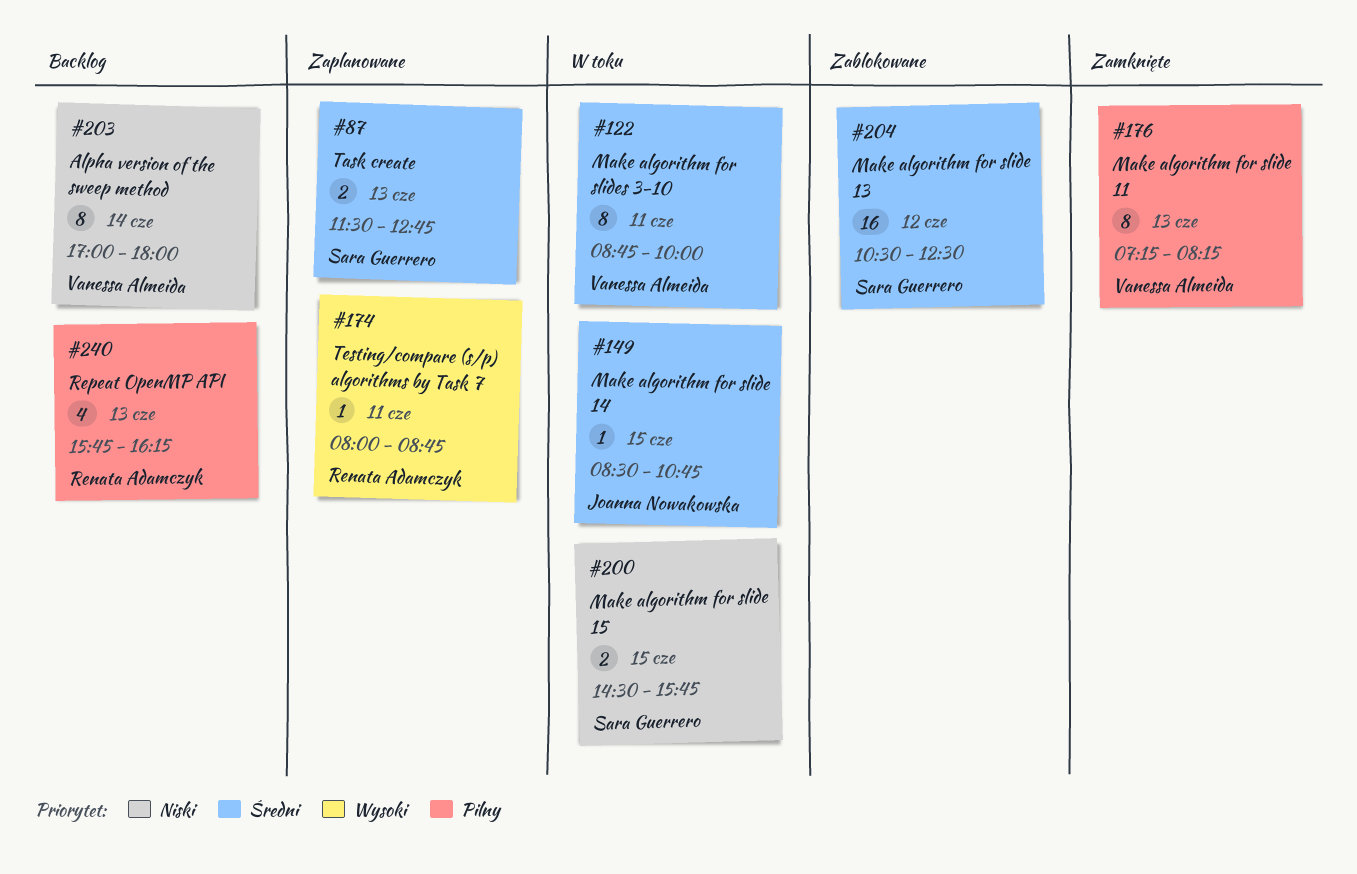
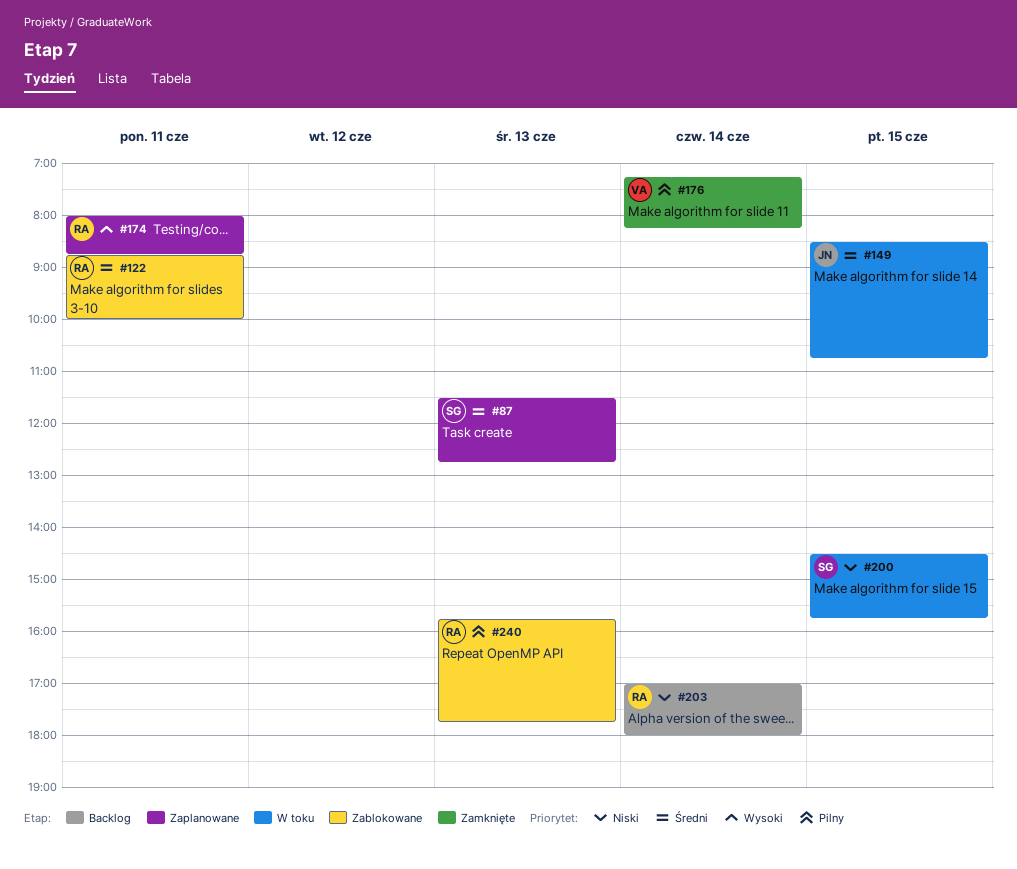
#122, status: W toku -> Zablokowane
#122, owner: Vanessa Almeida -> Renata Adamczyk
#176, day: Jun 13 -> Jun 14
#203, owner: Vanessa Almeida -> Renata Adamczyk
#204: present -> none
#240, status: Backlog -> Zablokowane
#240, ends: 16:15 -> 17:45

